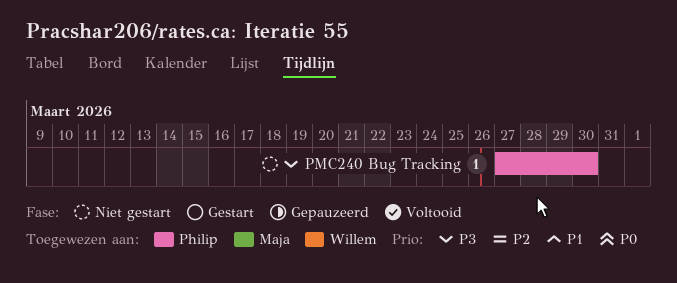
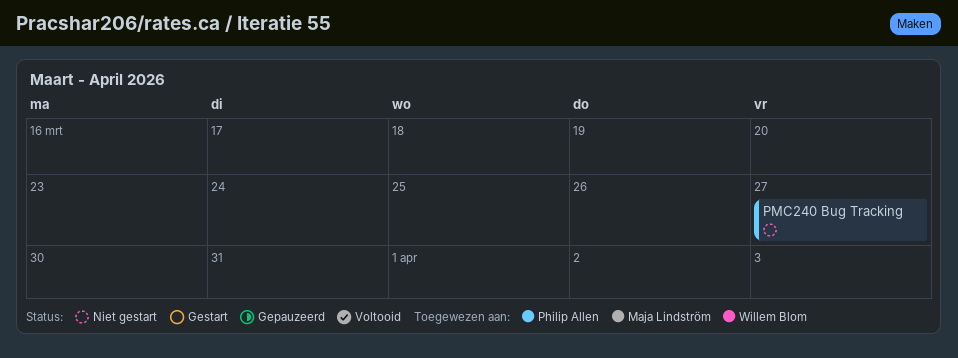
PMC240 Bug Tracking, due: Mar 30 -> Mar 27

